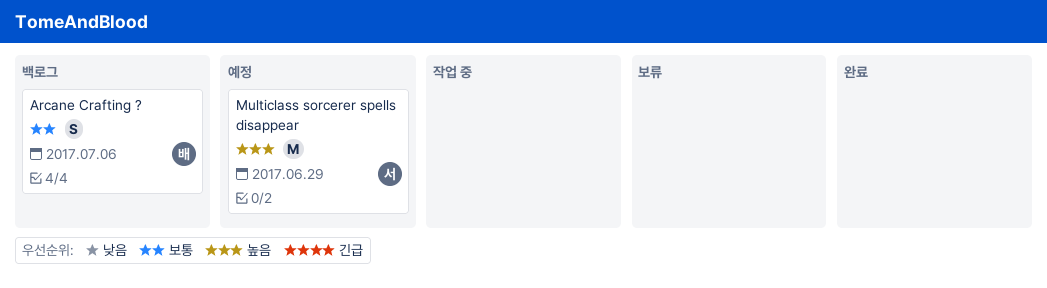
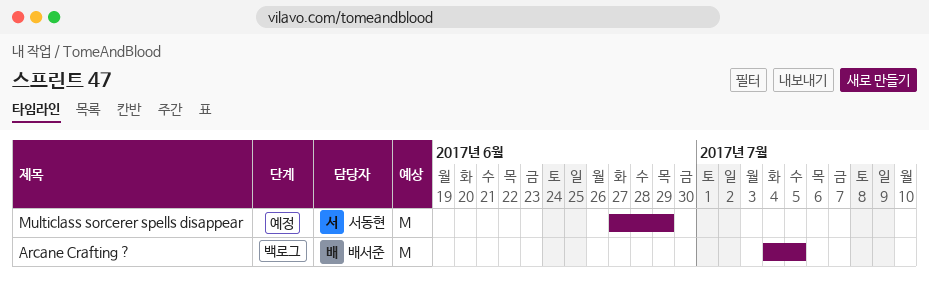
Arcane Crafting ?, estimate: S -> M
Arcane Crafting ?, due: Jul 6 -> Jul 5

